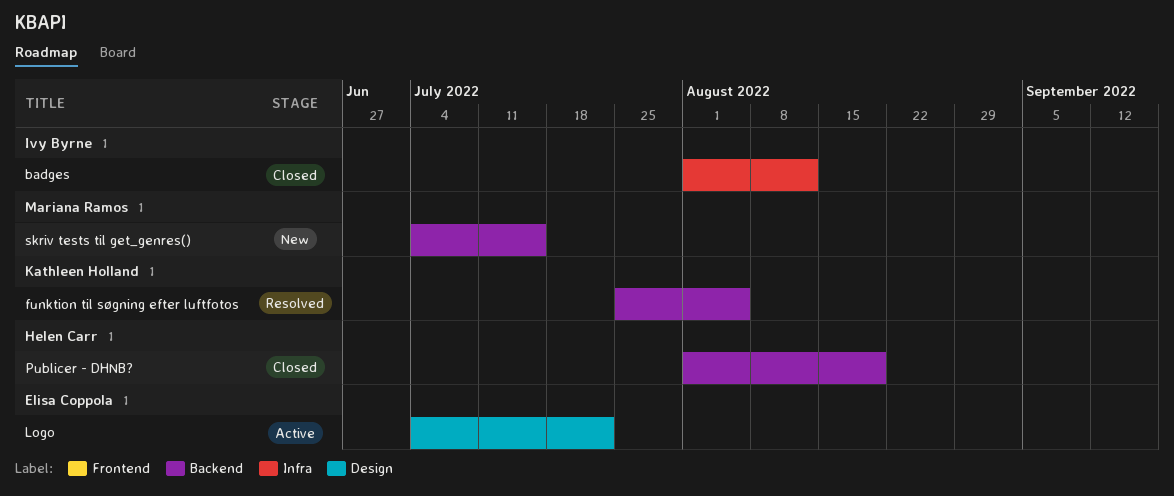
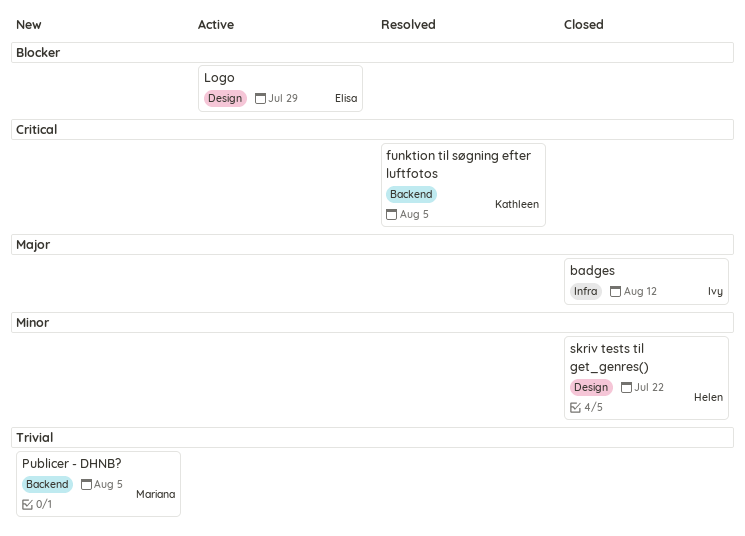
Logo, due: Jul 22 -> Jul 29
Publicer - DHNB?, status: Closed -> New
Publicer - DHNB?, owner: Helen Carr -> Mariana Ramos
Publicer - DHNB?, due: Aug 19 -> Aug 5
skriv tests til get_genres(), status: New -> Closed
skriv tests til get_genres(), owner: Mariana Ramos -> Helen Carr
skriv tests til get_genres(), label: Backend -> Design
skriv tests til get_genres(), due: Jul 15 -> Jul 22

